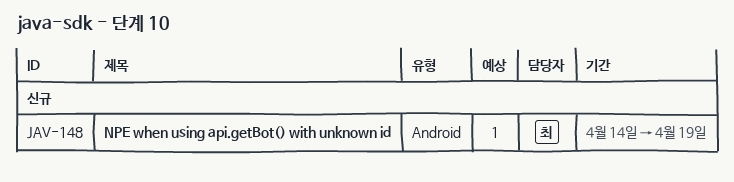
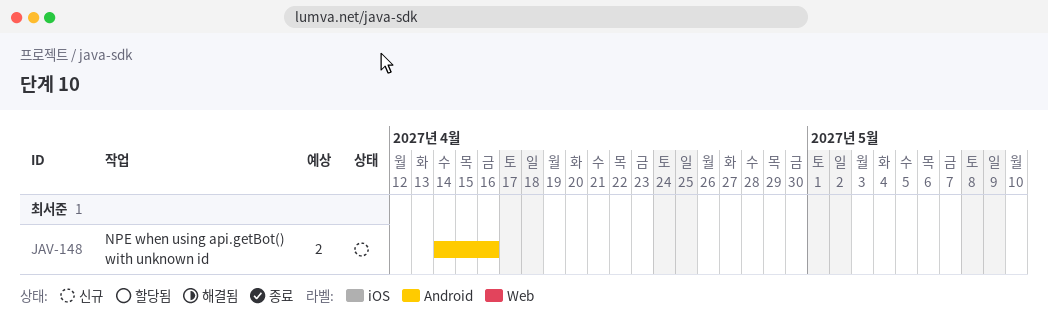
JAV-148, estimate: 1 -> 2
JAV-148, due: Apr 19 -> Apr 16

